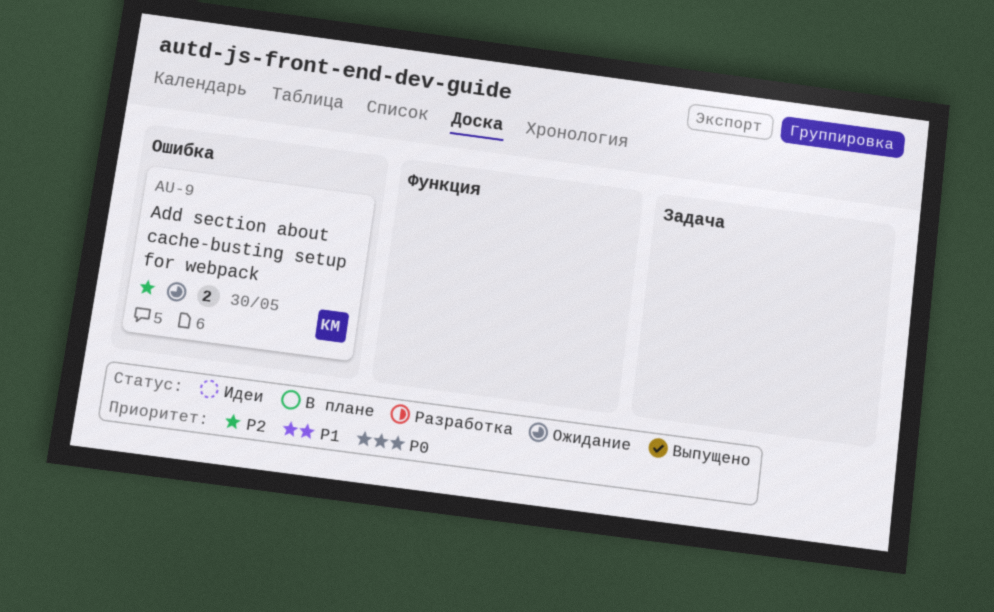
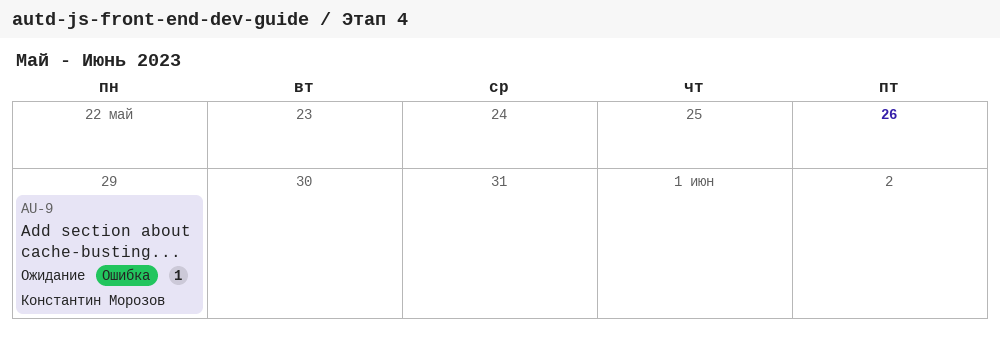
AU-9, estimate: 2 -> 1
AU-9, due: May 30 -> May 29

